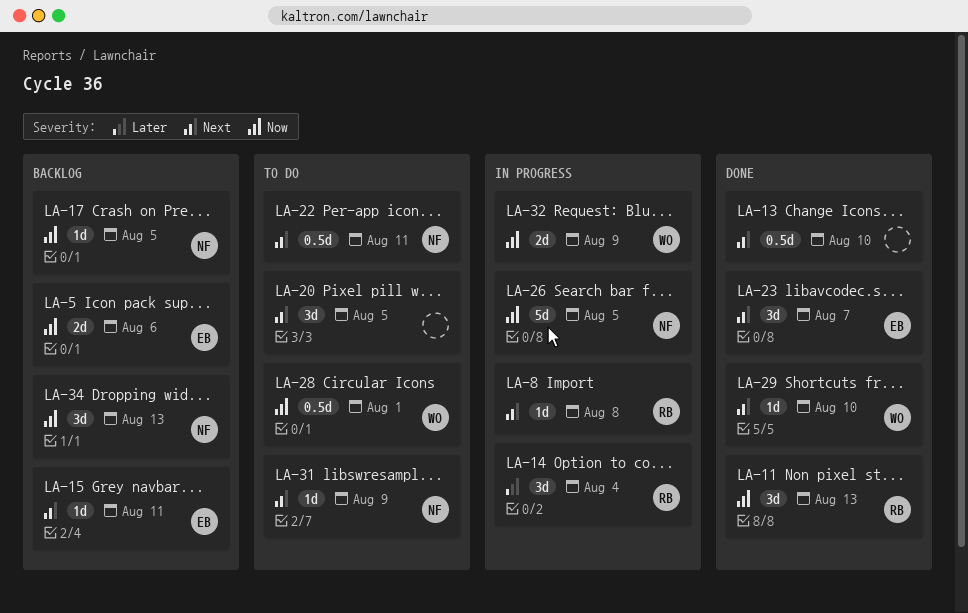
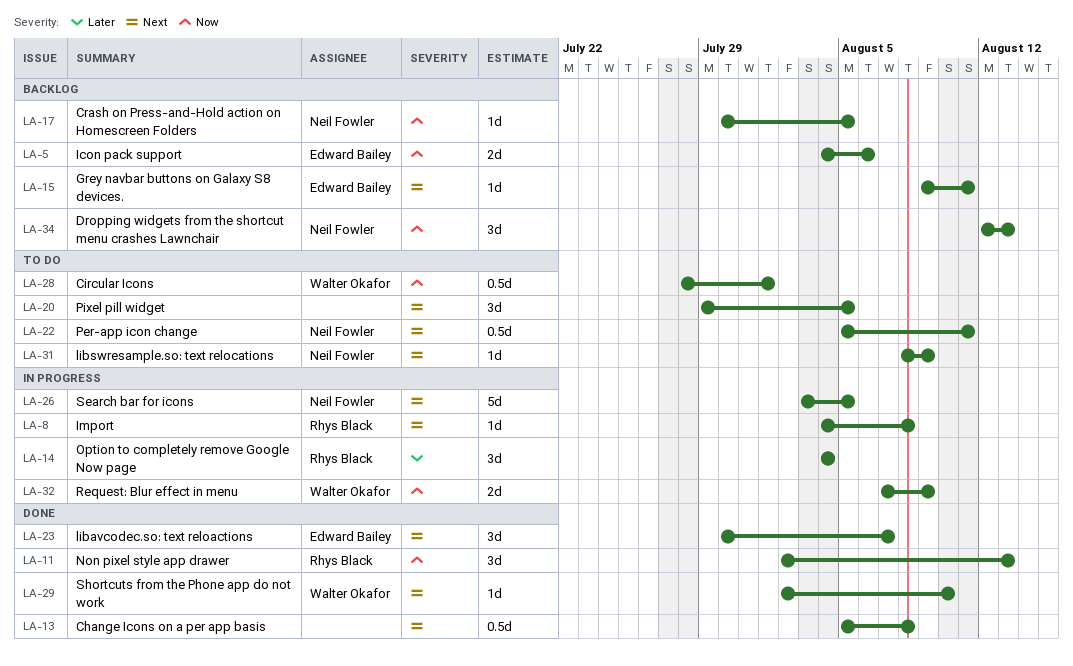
LA-13, due: Aug 10 -> Aug 8
LA-26, priority: Now -> Next

